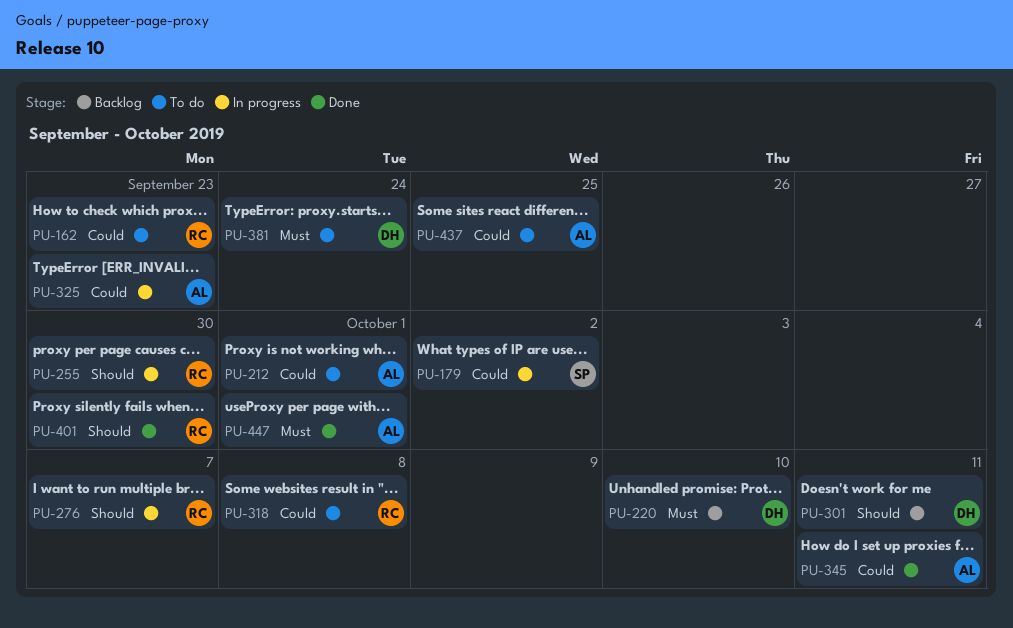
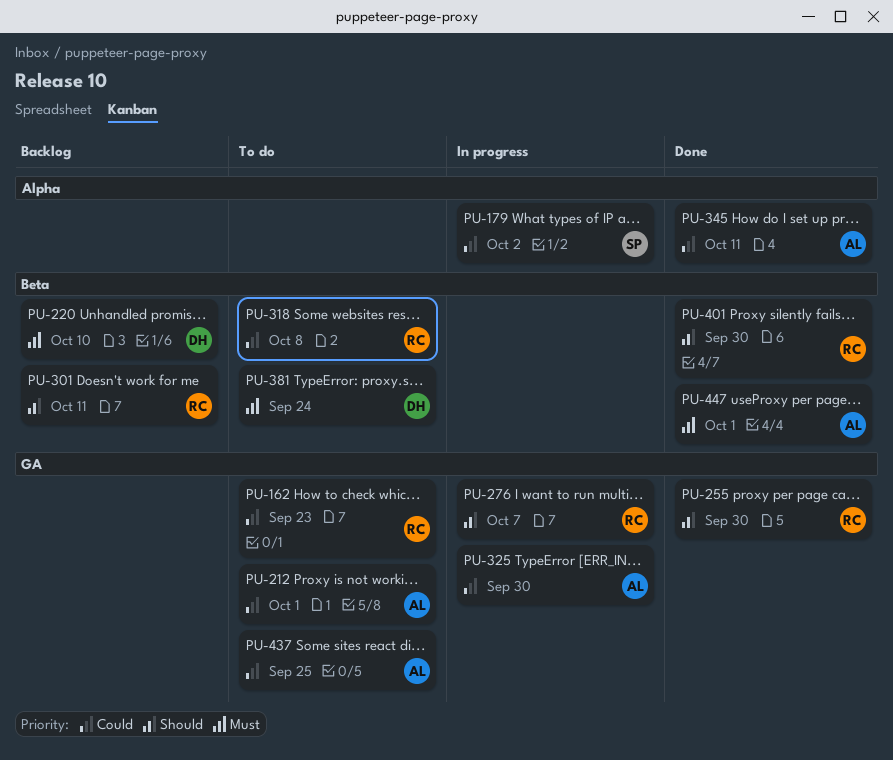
PU-255, status: In progress -> Done
PU-301, owner: DH -> RC
PU-325, due: Sep 23 -> Sep 30

